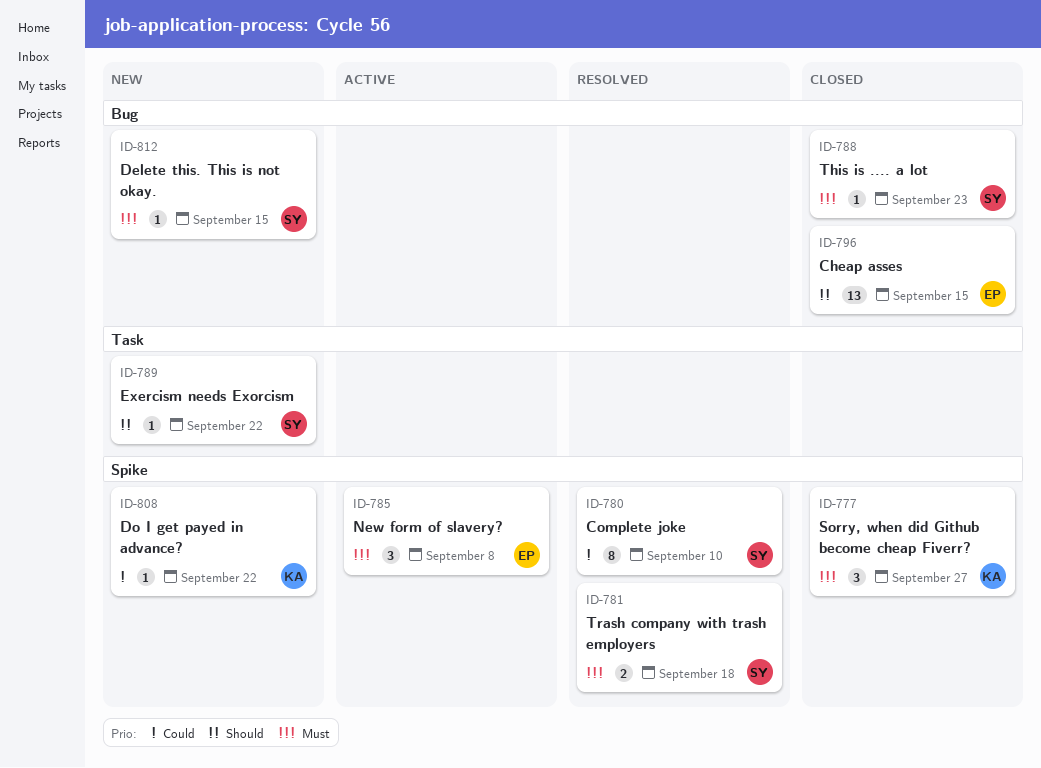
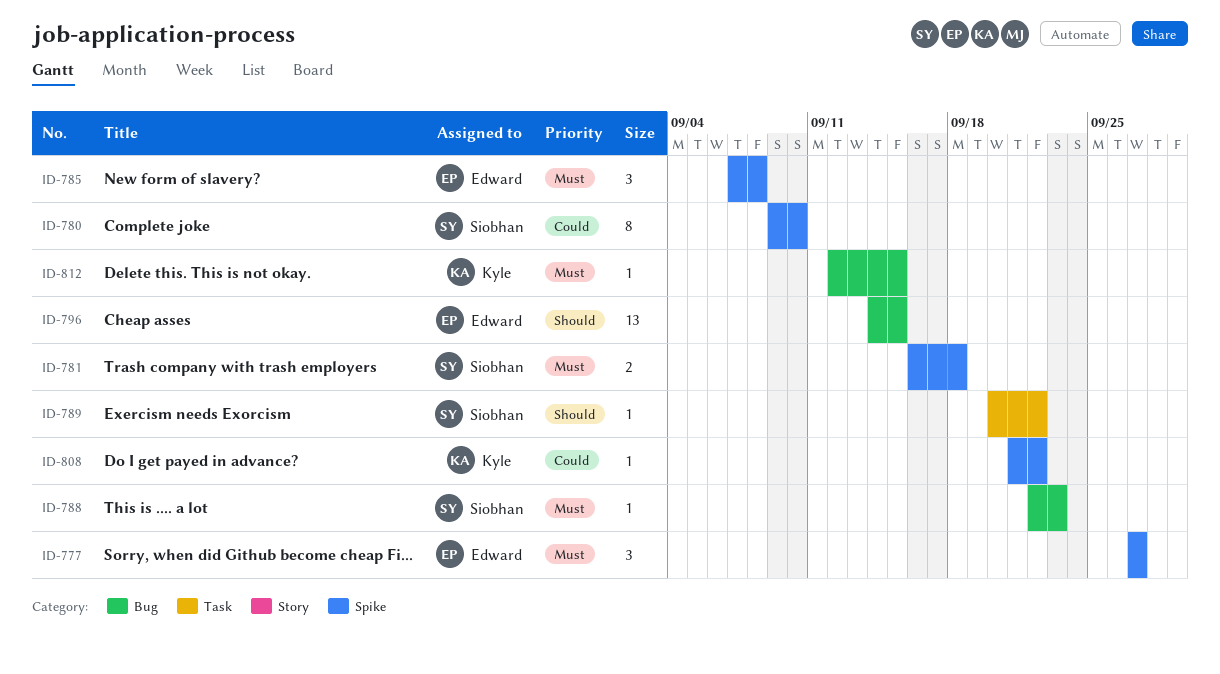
ID-777, owner: Kyle -> Edward
ID-812, owner: Siobhan -> Kyle

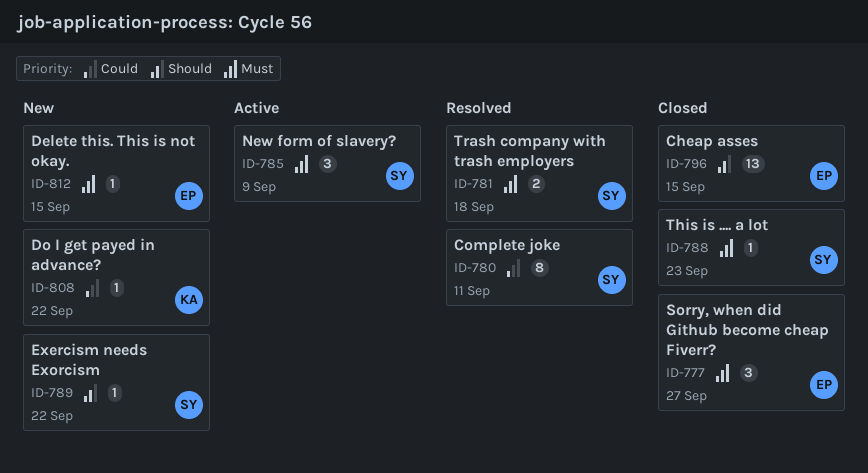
ID-780, due: Sep 10 -> Sep 11
ID-785, owner: Edward -> Siobhan
ID-785, due: Sep 8 -> Sep 9
ID-812, owner: Kyle -> Edward

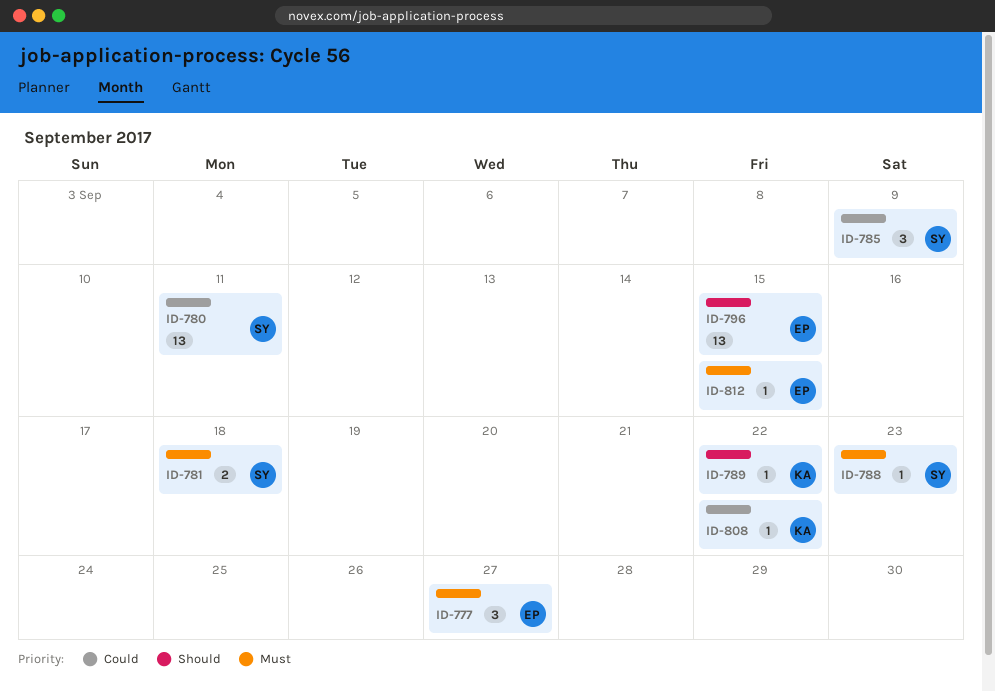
ID-780, estimate: 8 -> 13
ID-785, priority: Must -> Could
ID-789, owner: SY -> KA

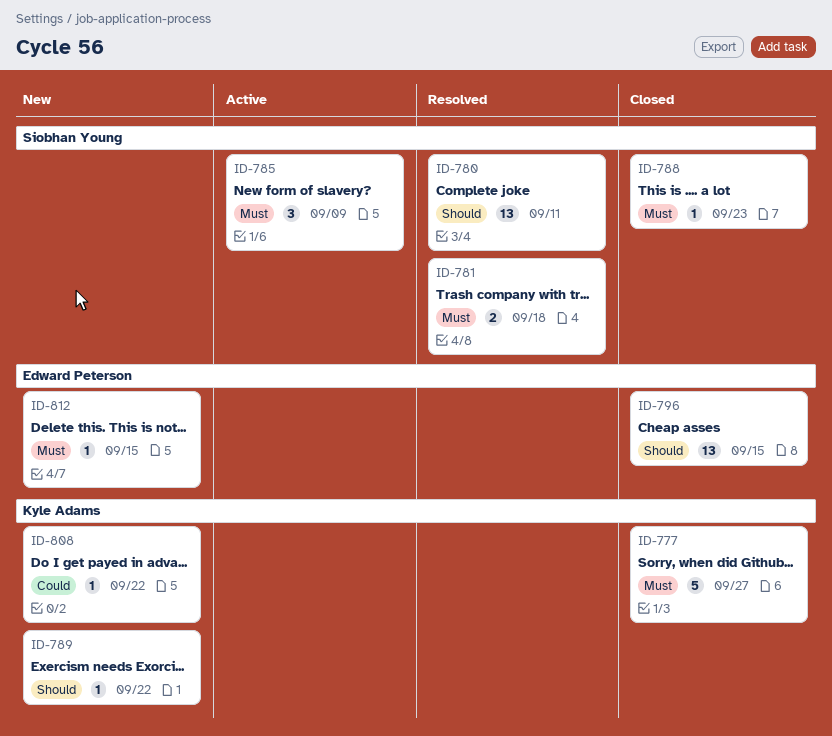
ID-777, owner: Edward Peterson -> Kyle Adams
ID-777, estimate: 3 -> 5
ID-780, priority: Could -> Should
ID-785, priority: Could -> Must

